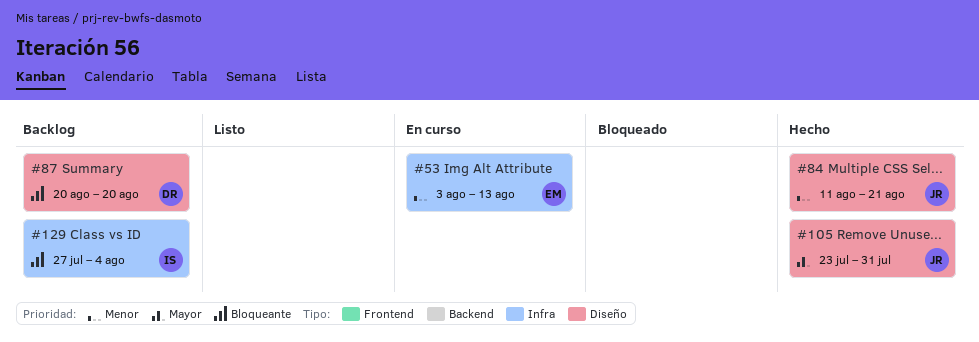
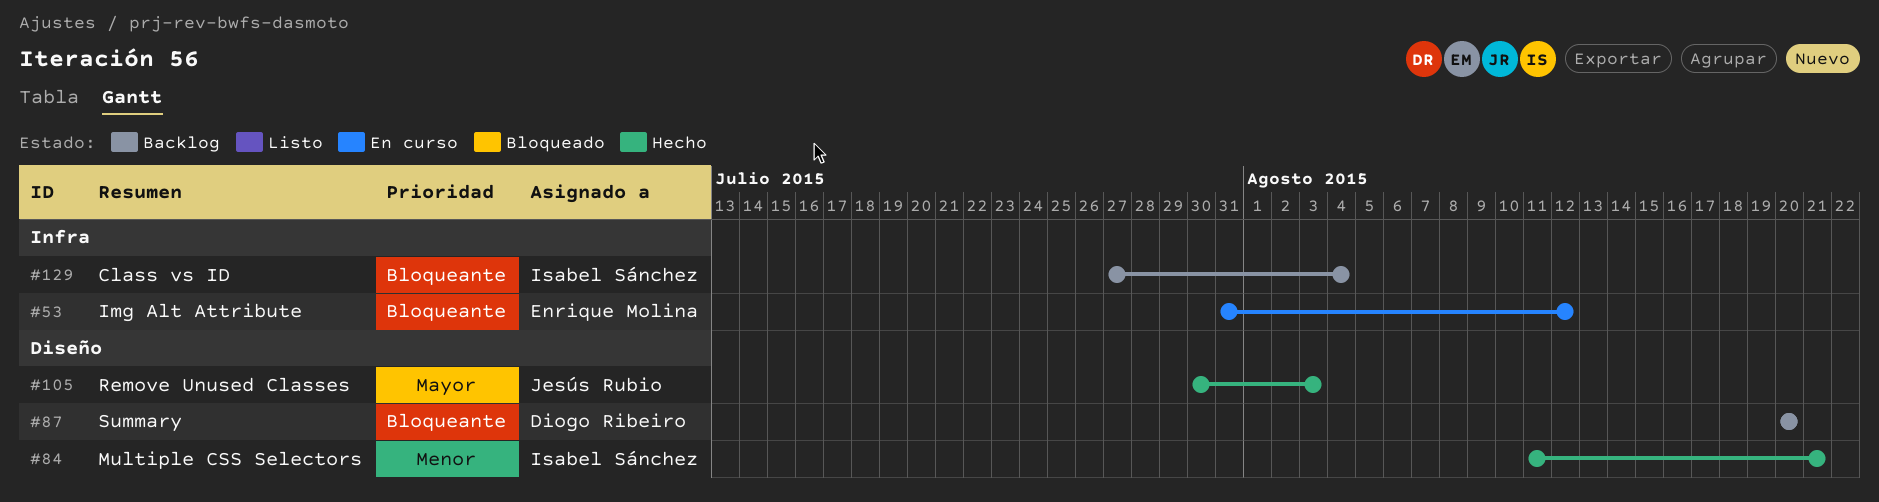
#53, priority: Menor -> Bloqueante
#53, start: Aug 3 -> Jul 31
#53, due: Aug 13 -> Aug 12
#84, owner: Jesús Rubio -> Isabel Sánchez
#105, start: Jul 23 -> Jul 30
#105, due: Jul 31 -> Aug 3

